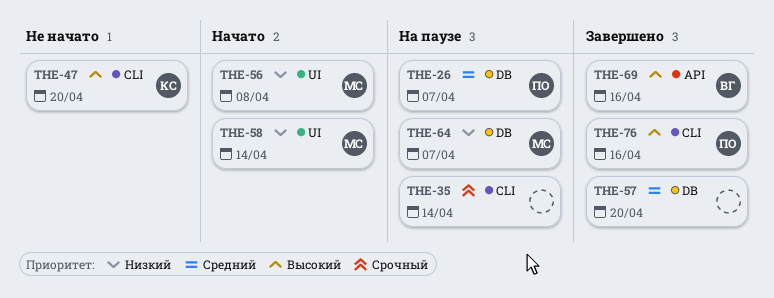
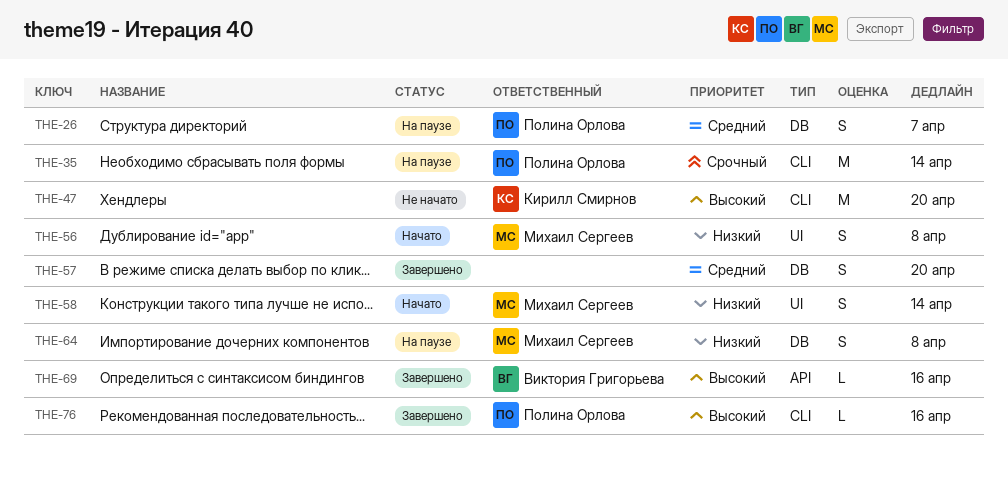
THE-35, owner: none -> Полина Орлова
THE-64, due: Apr 7 -> Apr 8

